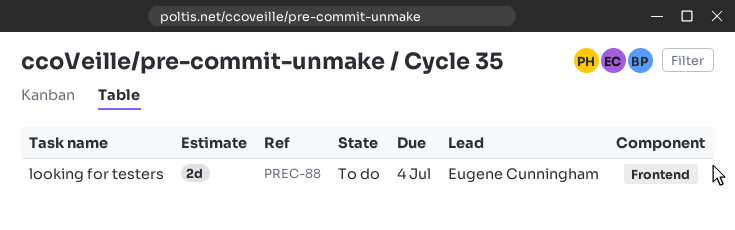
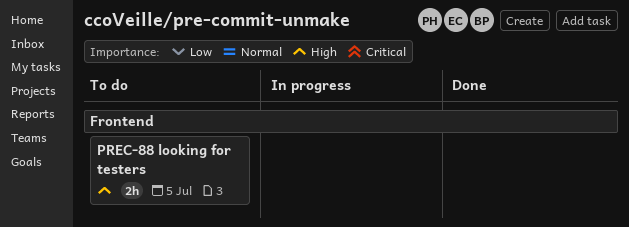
PREC-88, estimate: 2d -> 2h
PREC-88, due: Jul 4 -> Jul 5

